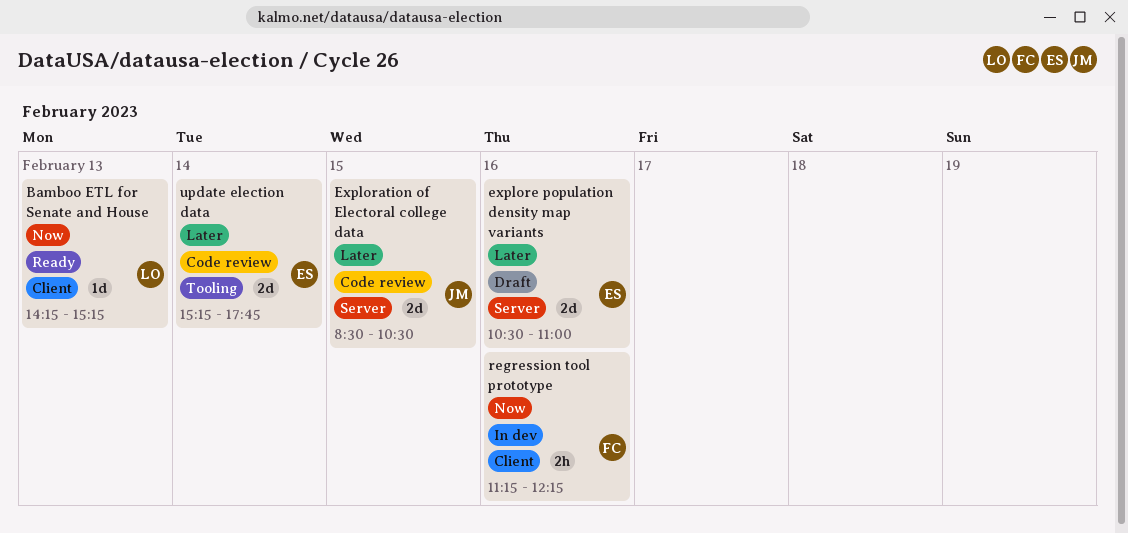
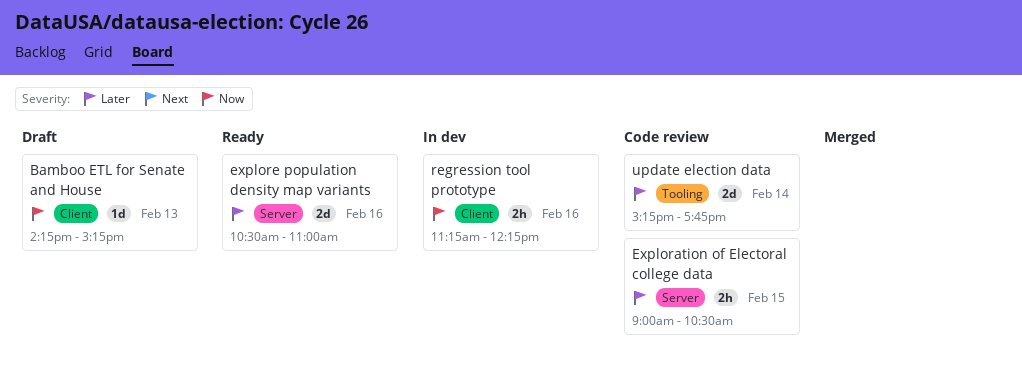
Bamboo ETL for Senate and House, status: Ready -> Draft
Exploration of Electoral college data, estimate: 2d -> 2h
Exploration of Electoral college data, begins: 08:30 -> 09:00
explore population density map variants, status: Draft -> Ready

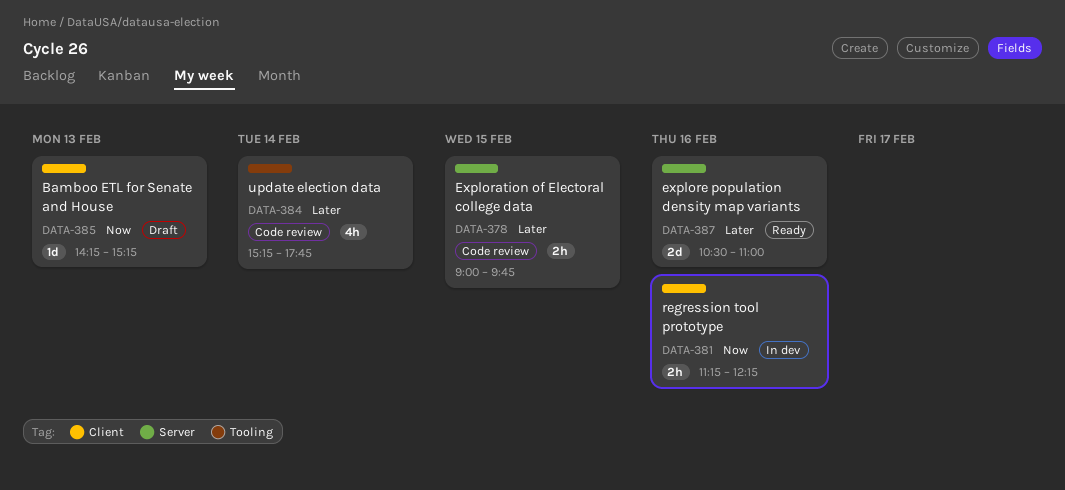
Exploration of Electoral college data, ends: 10:30 -> 09:45
update election data, estimate: 2d -> 4h

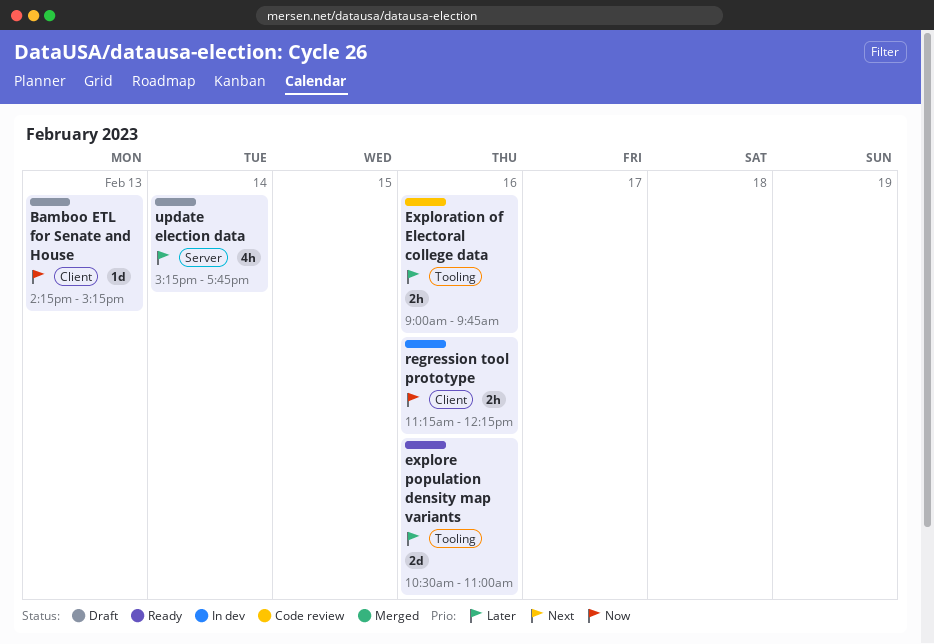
Exploration of Electoral college data, label: Server -> Tooling
Exploration of Electoral college data, day: Feb 15 -> Feb 16
explore population density map variants, label: Server -> Tooling
update election data, status: Code review -> Draft
update election data, label: Tooling -> Server

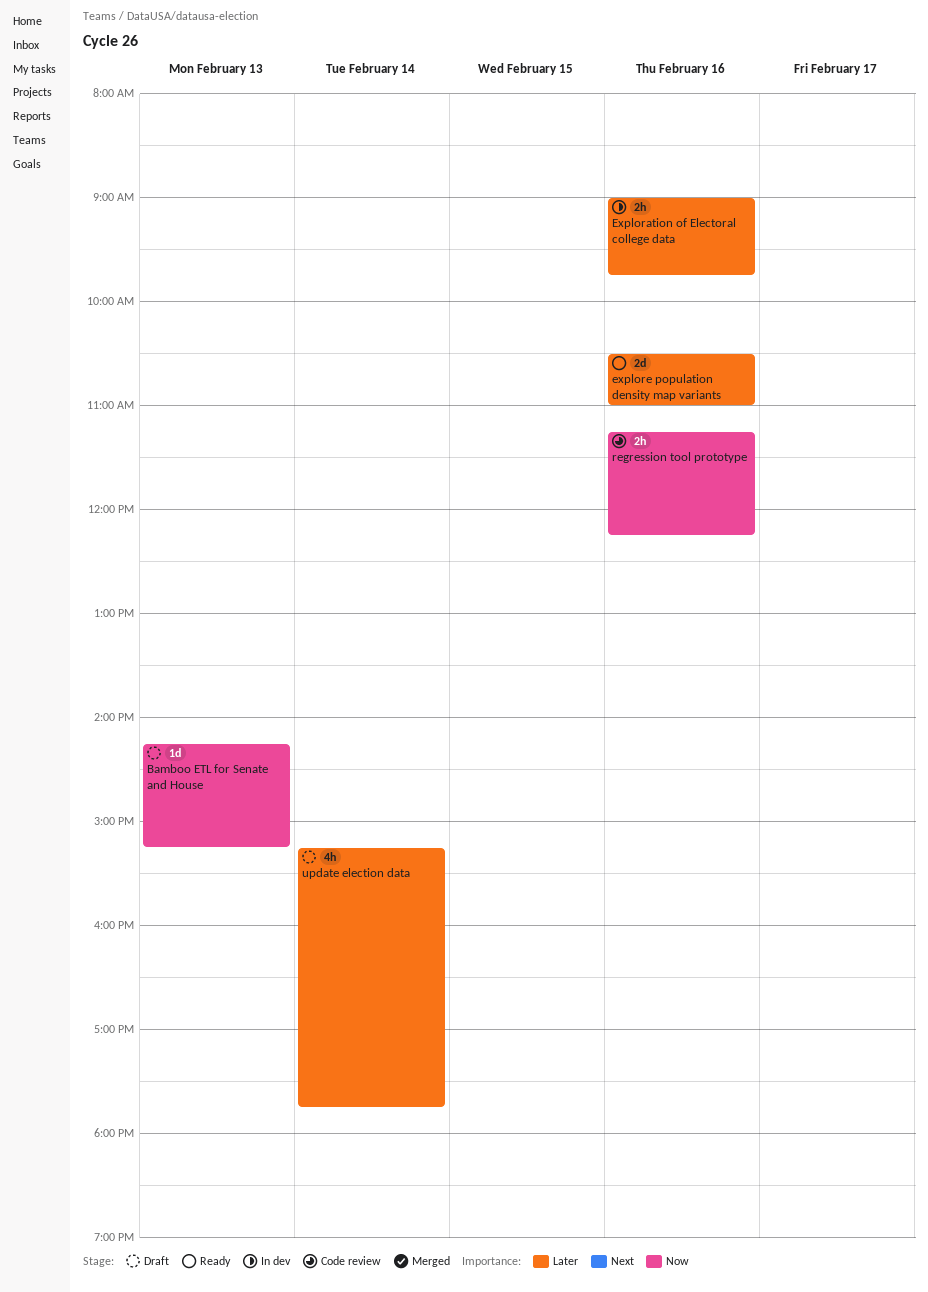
Exploration of Electoral college data, status: Code review -> In dev
regression tool prototype, status: In dev -> Code review

